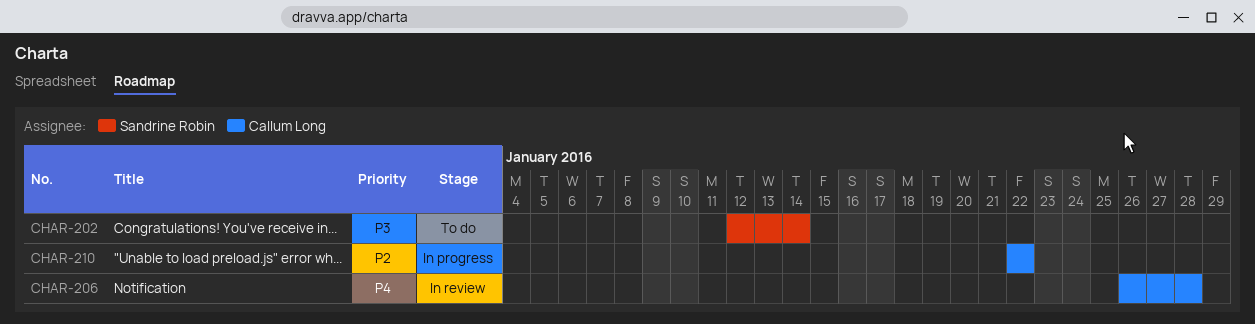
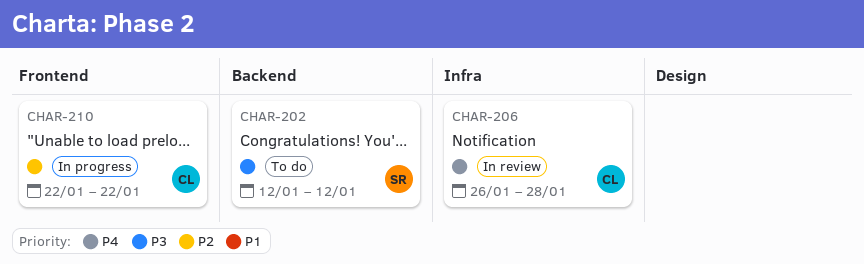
CHAR-202, due: Jan 14 -> Jan 12

